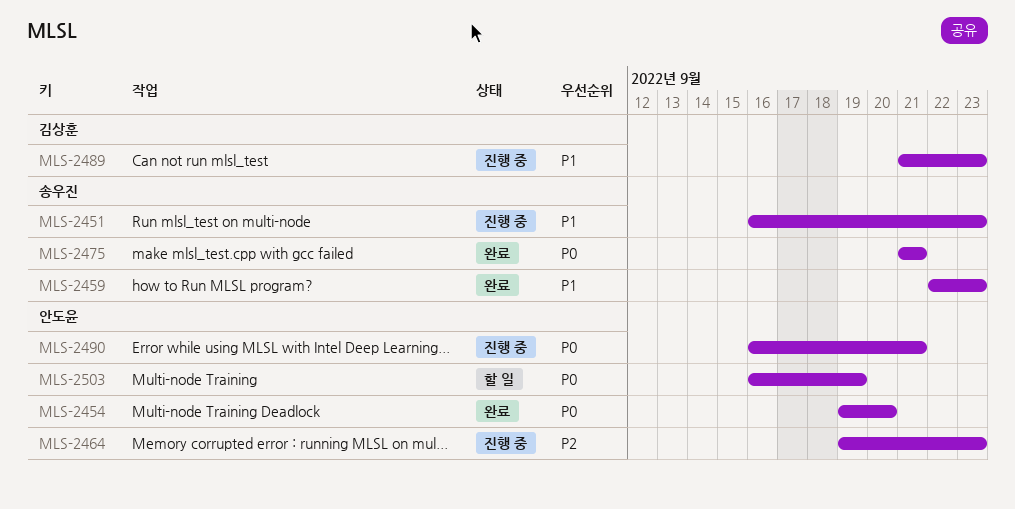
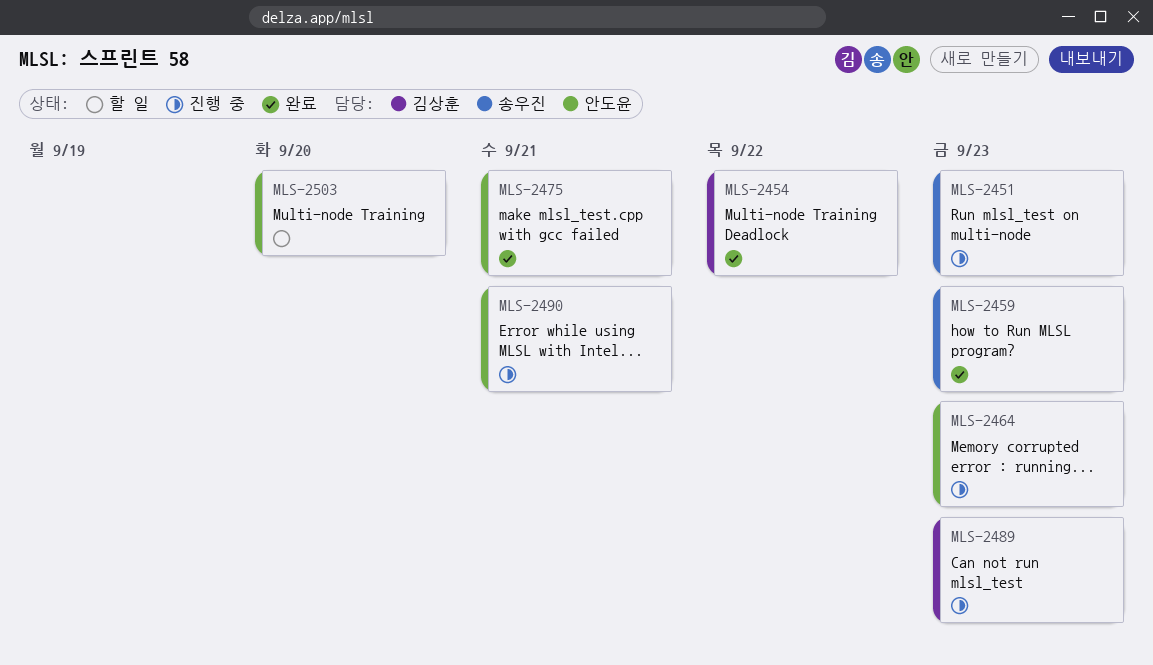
MLS-2454, owner: 안도윤 -> 김상훈
MLS-2454, due: Sep 20 -> Sep 22
MLS-2475, owner: 송우진 -> 안도윤
MLS-2503, due: Sep 19 -> Sep 20

